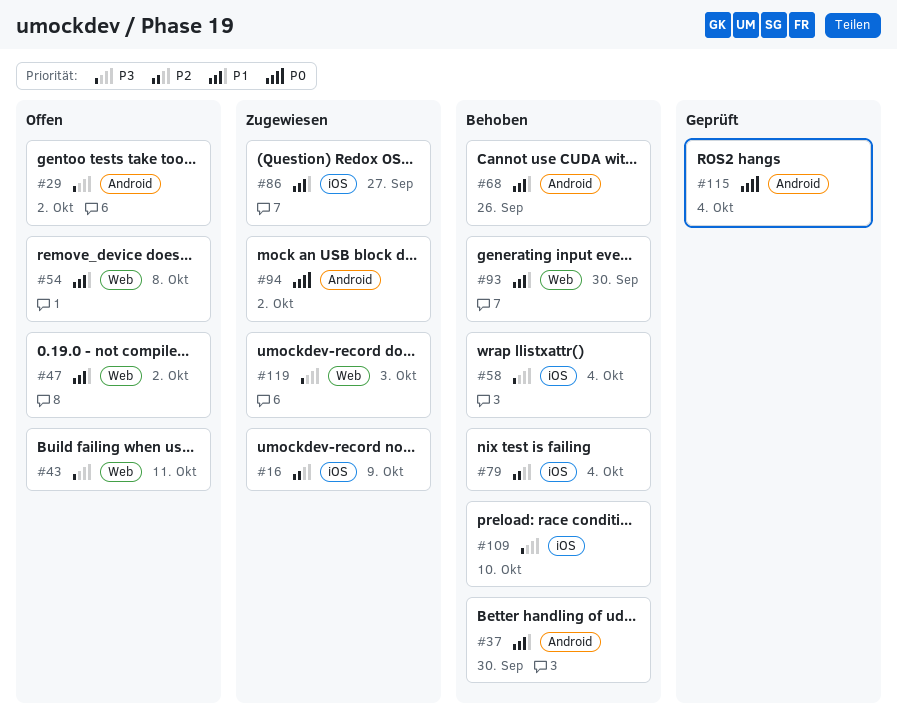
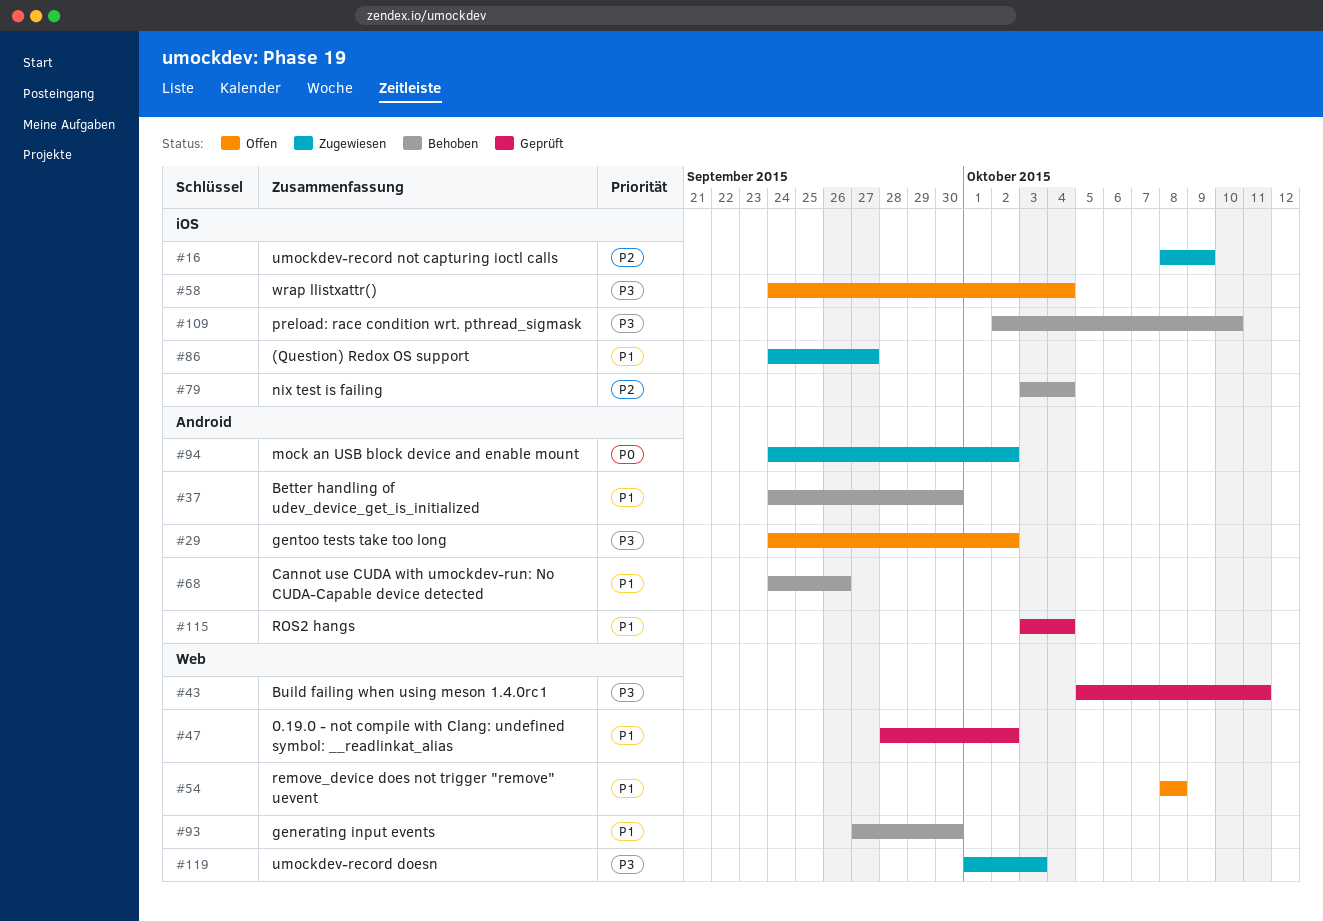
#43, status: Offen -> Geprüft
#47, status: Offen -> Geprüft
#58, status: Behoben -> Offen
#115, priority: P0 -> P1

